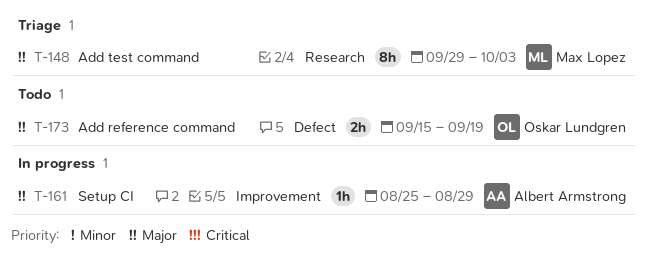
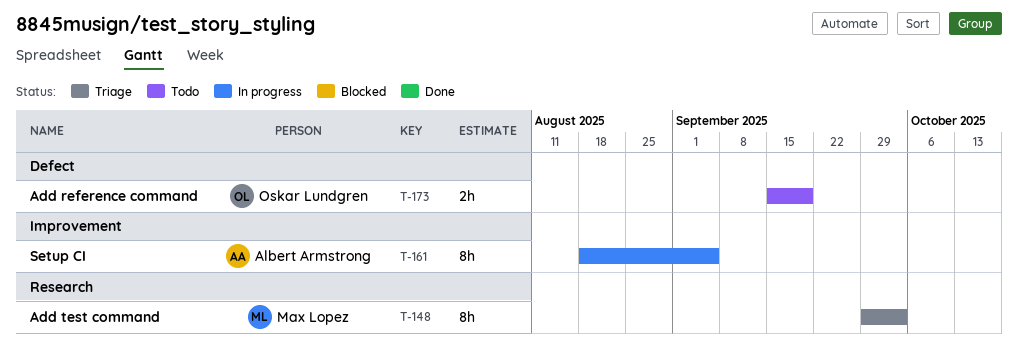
T-161, estimate: 1h -> 8h
T-161, start: Aug 25 -> Aug 18
T-161, due: Aug 29 -> Sep 5

